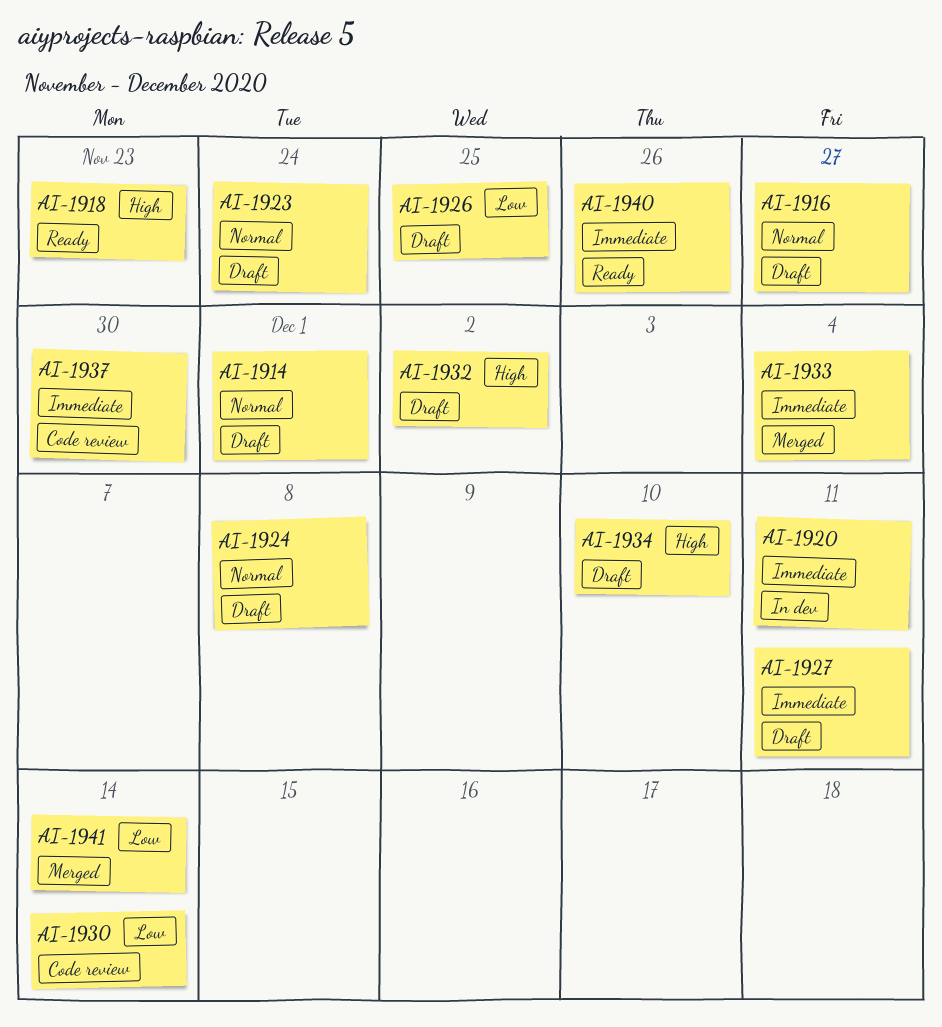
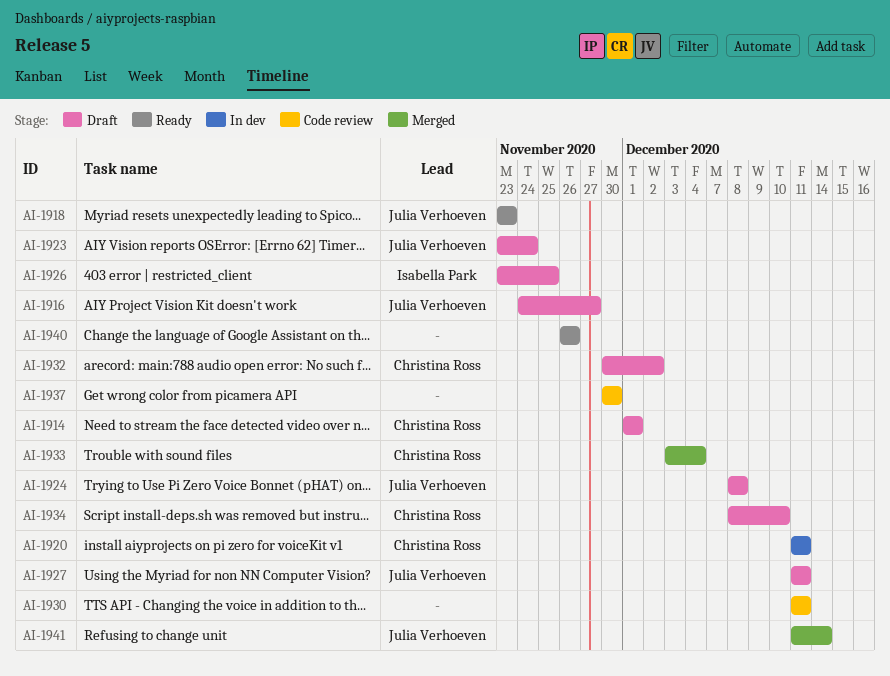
AI-1930, due: Dec 14 -> Dec 11

